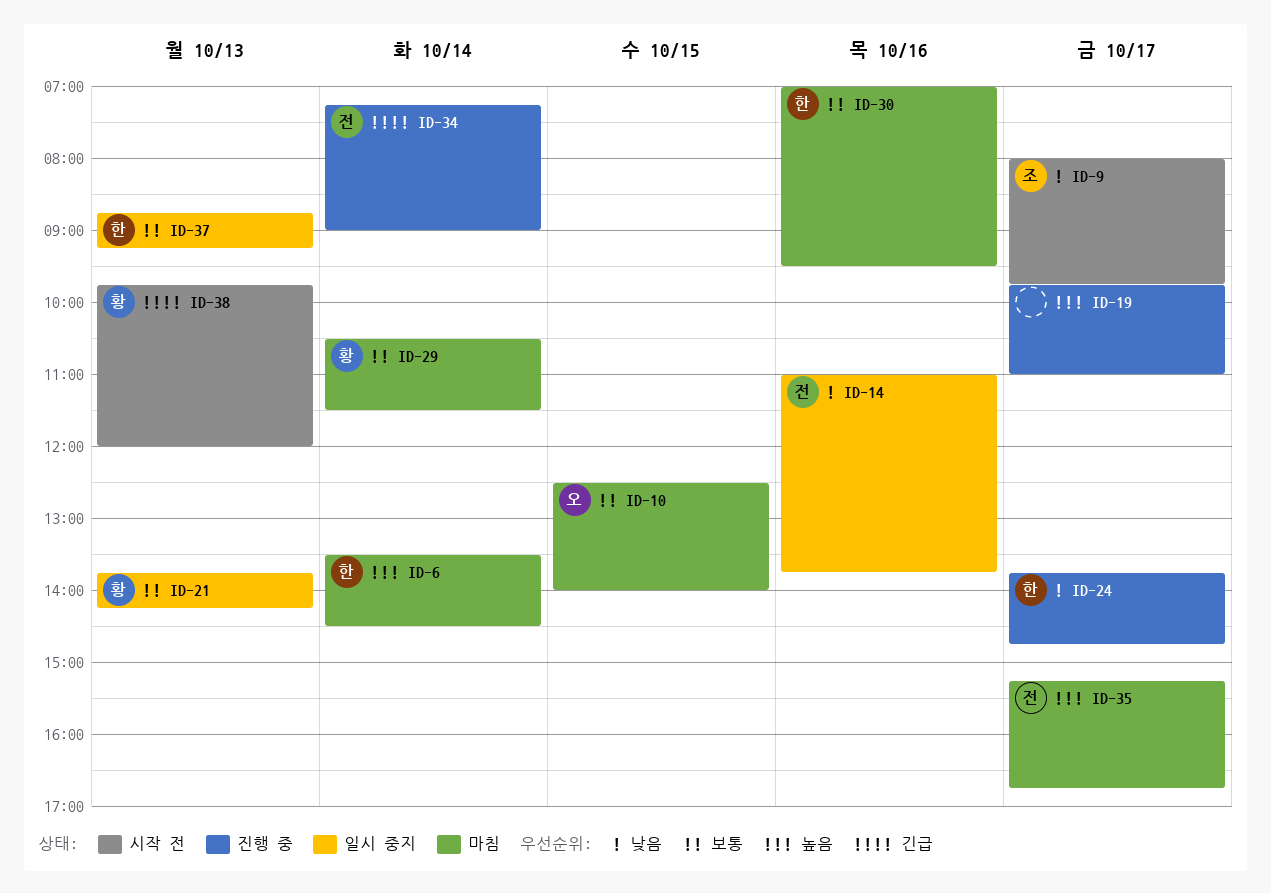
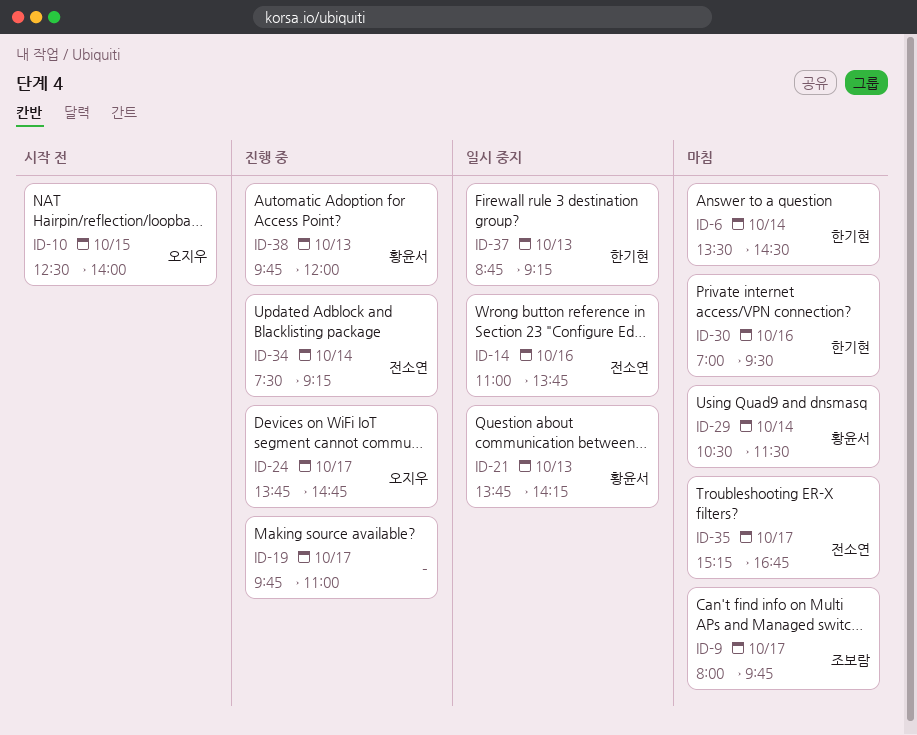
ID-9, status: 시작 전 -> 마침
ID-10, status: 마침 -> 시작 전
ID-24, owner: 한기현 -> 오지우
ID-34, begins: 07:15 -> 07:30
ID-34, ends: 09:00 -> 09:15
ID-38, status: 시작 전 -> 진행 중

